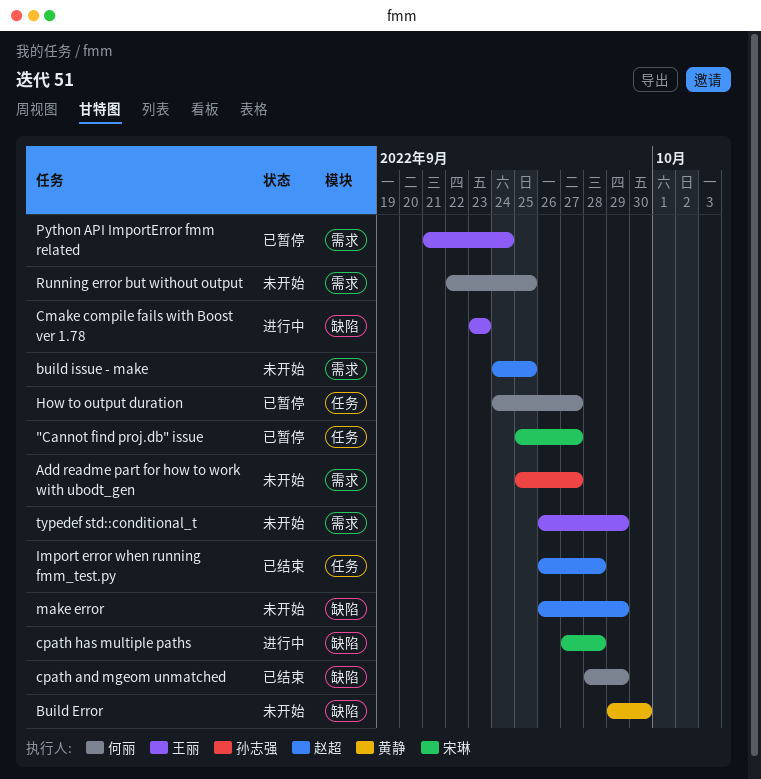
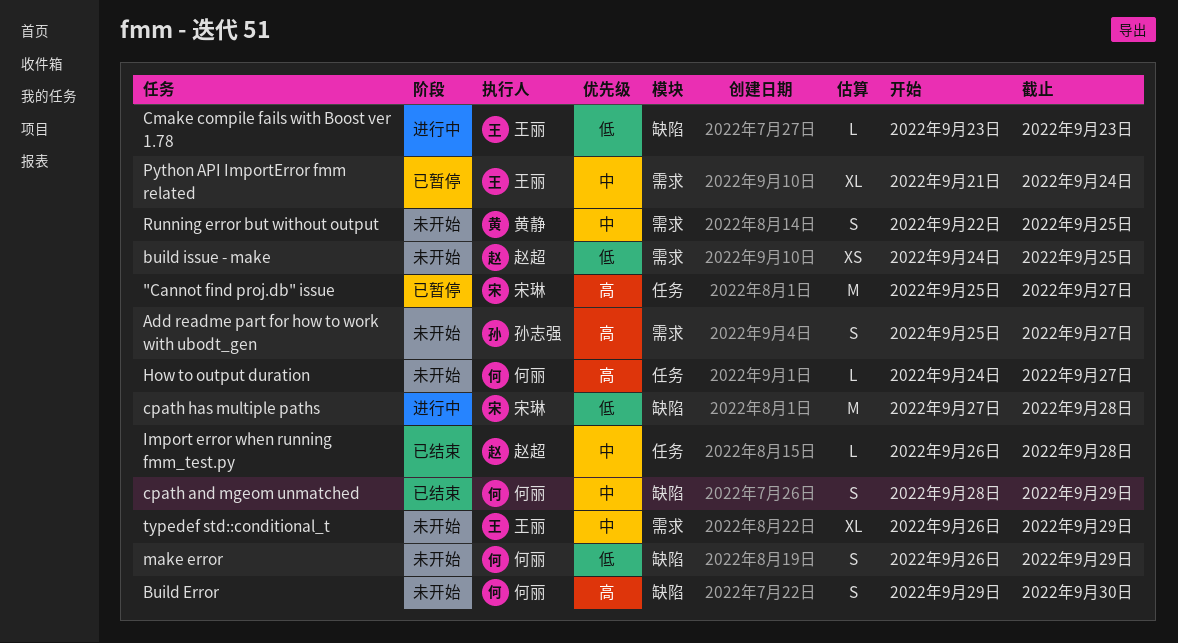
Build Error, owner: 黄静 -> 何丽
How to output duration, status: 已暂停 -> 未开始
make error, owner: 赵超 -> 何丽
Running error but without output, owner: 何丽 -> 黄静

